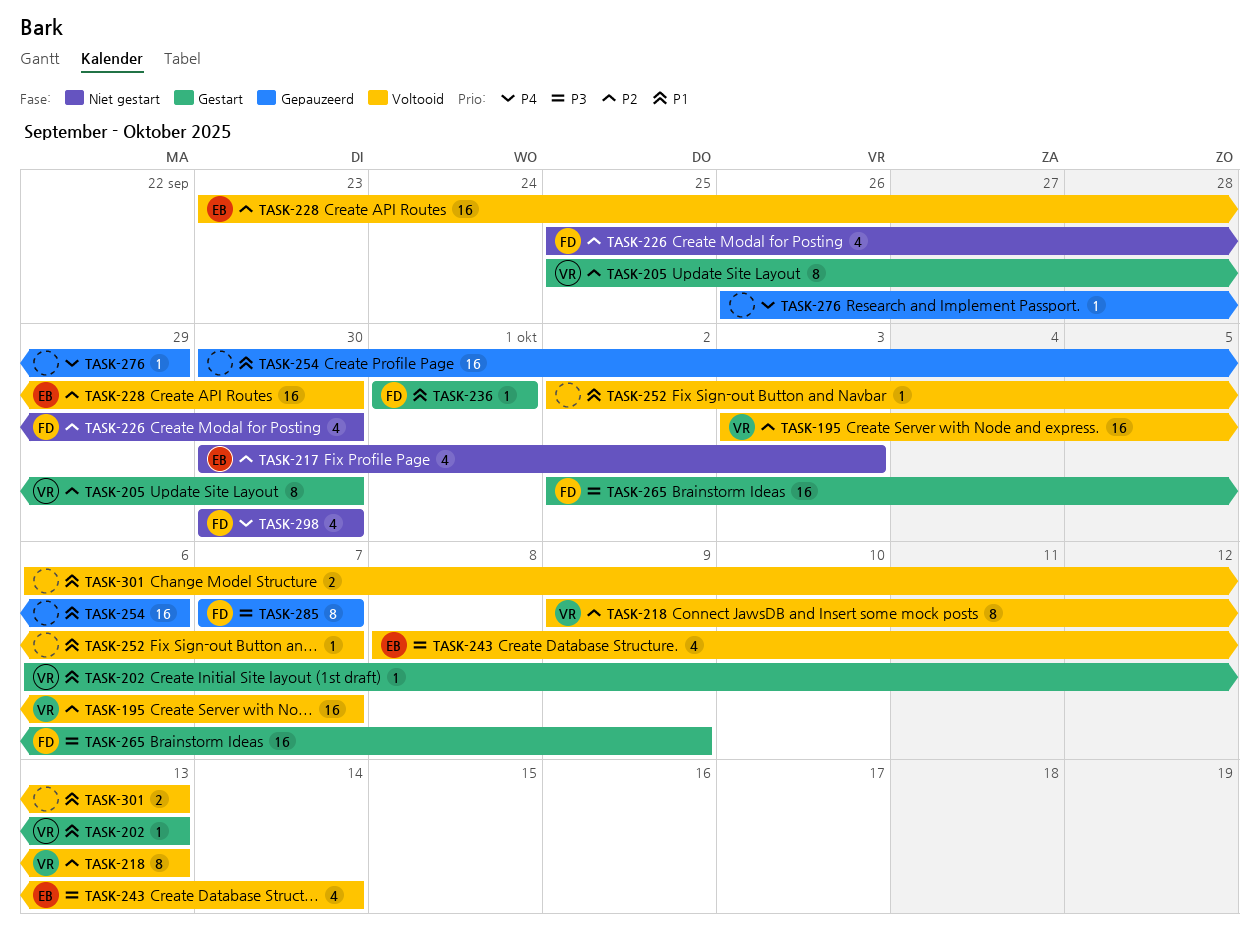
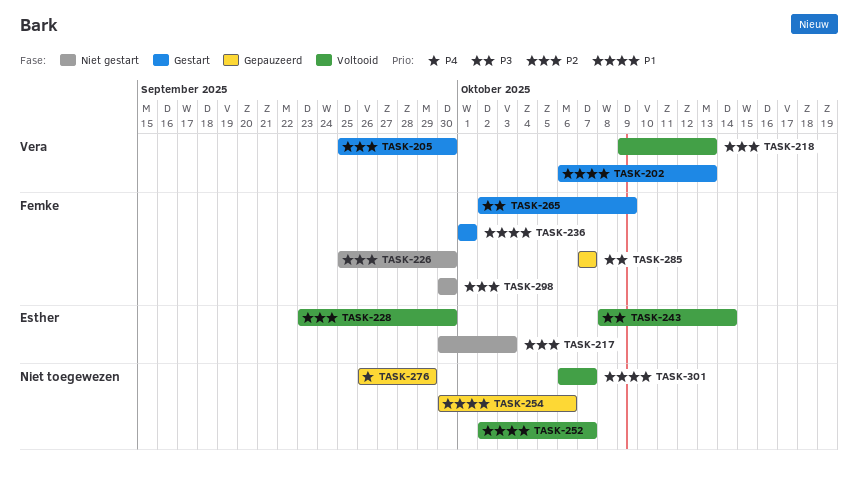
TASK-195: present -> none
TASK-298, priority: P4 -> P2
TASK-301, due: Oct 13 -> Oct 7

